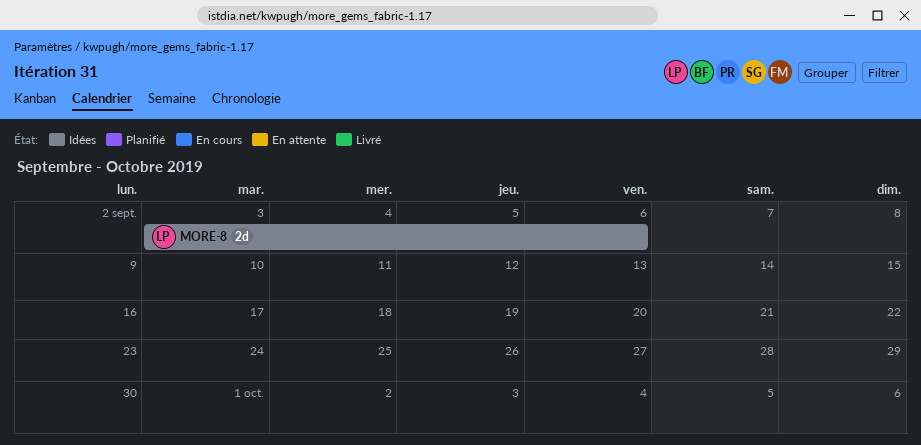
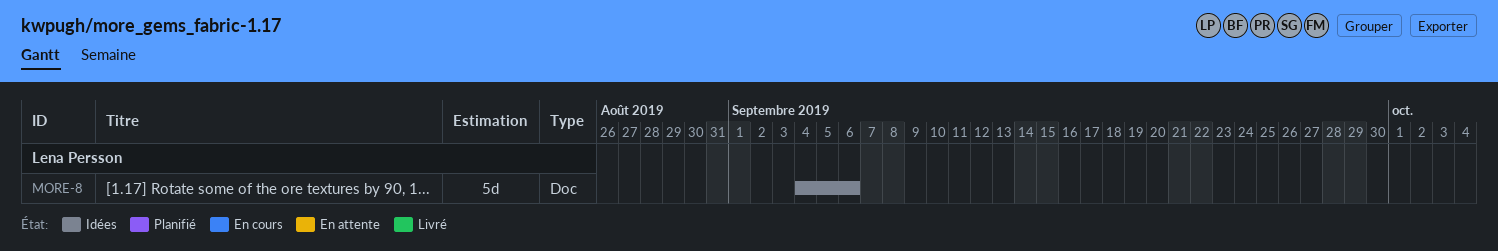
MORE-8, estimate: 2d -> 5d
MORE-8, start: Sep 3 -> Sep 4

